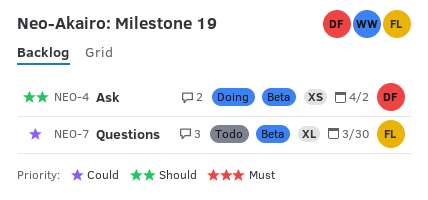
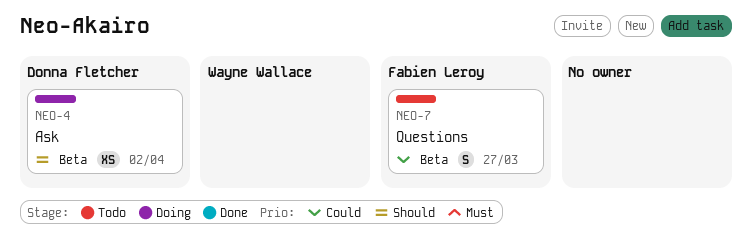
NEO-7, estimate: XL -> S
NEO-7, due: Mar 30 -> Mar 27

